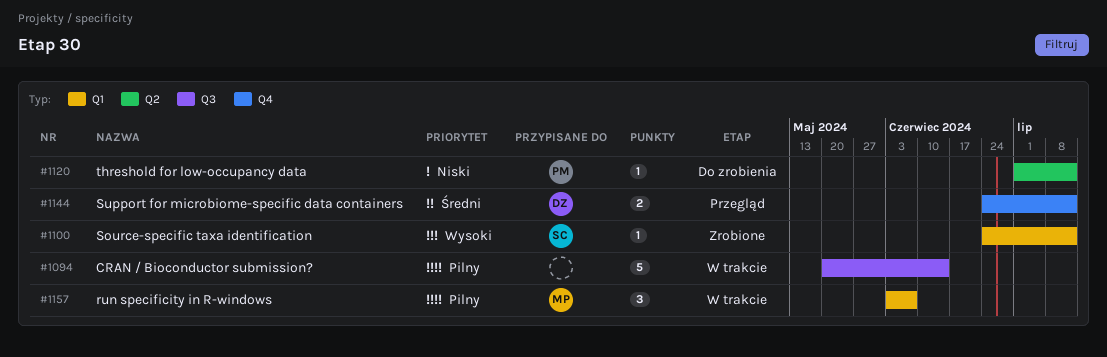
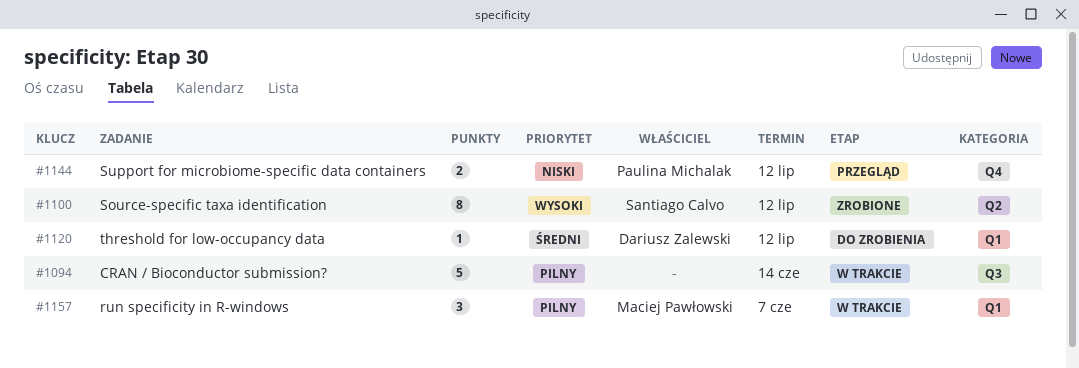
#1100, label: Q1 -> Q2
#1100, estimate: 1 -> 8
#1120, owner: Paulina Michalak -> Dariusz Zalewski
#1120, priority: Niski -> Średni
#1120, label: Q2 -> Q1
#1144, owner: Dariusz Zalewski -> Paulina Michalak
#1144, priority: Średni -> Niski

